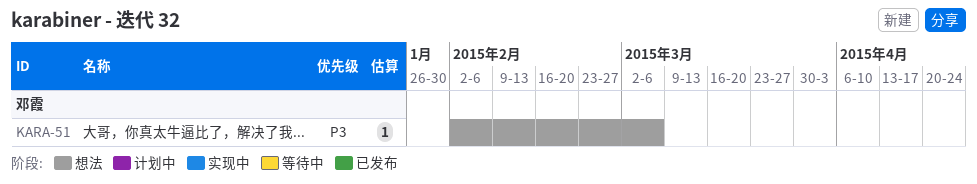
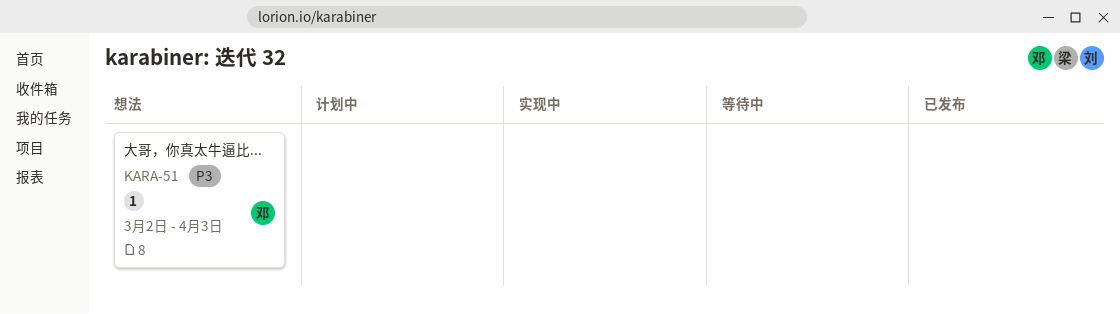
KARA-51, start: Feb 2 -> Mar 2
KARA-51, due: Mar 6 -> Apr 3

